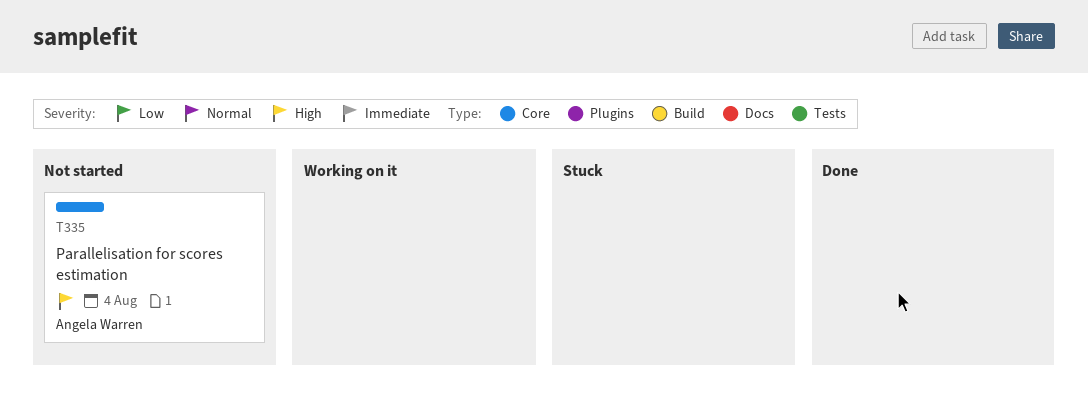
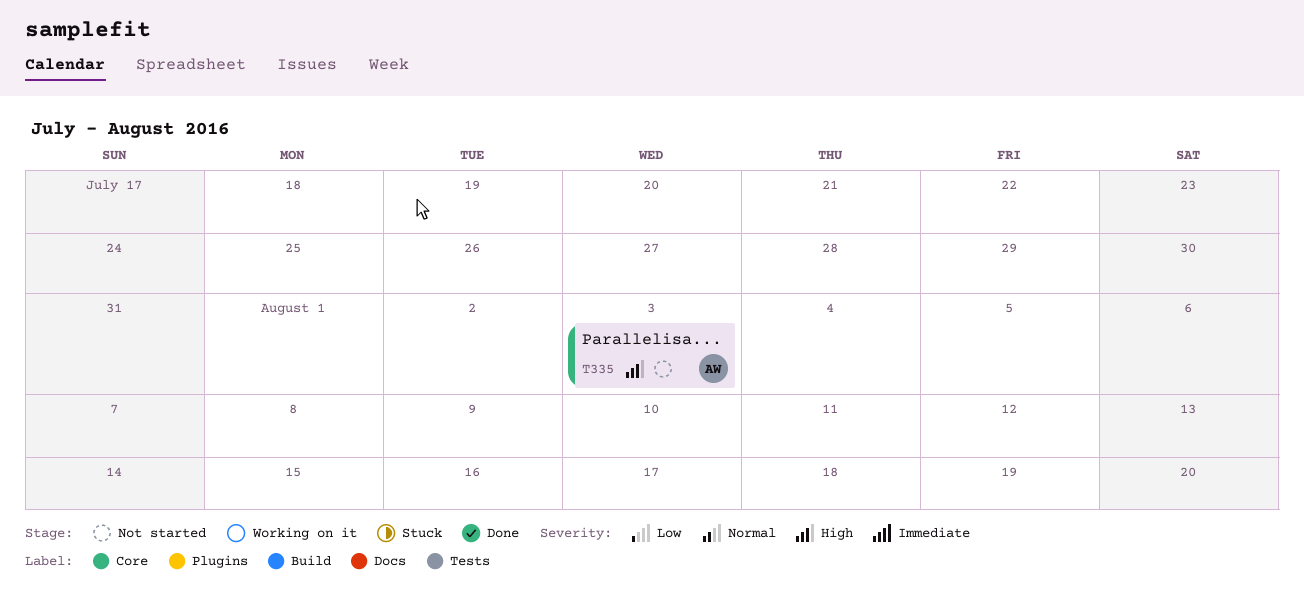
T335, due: Aug 4 -> Aug 3

